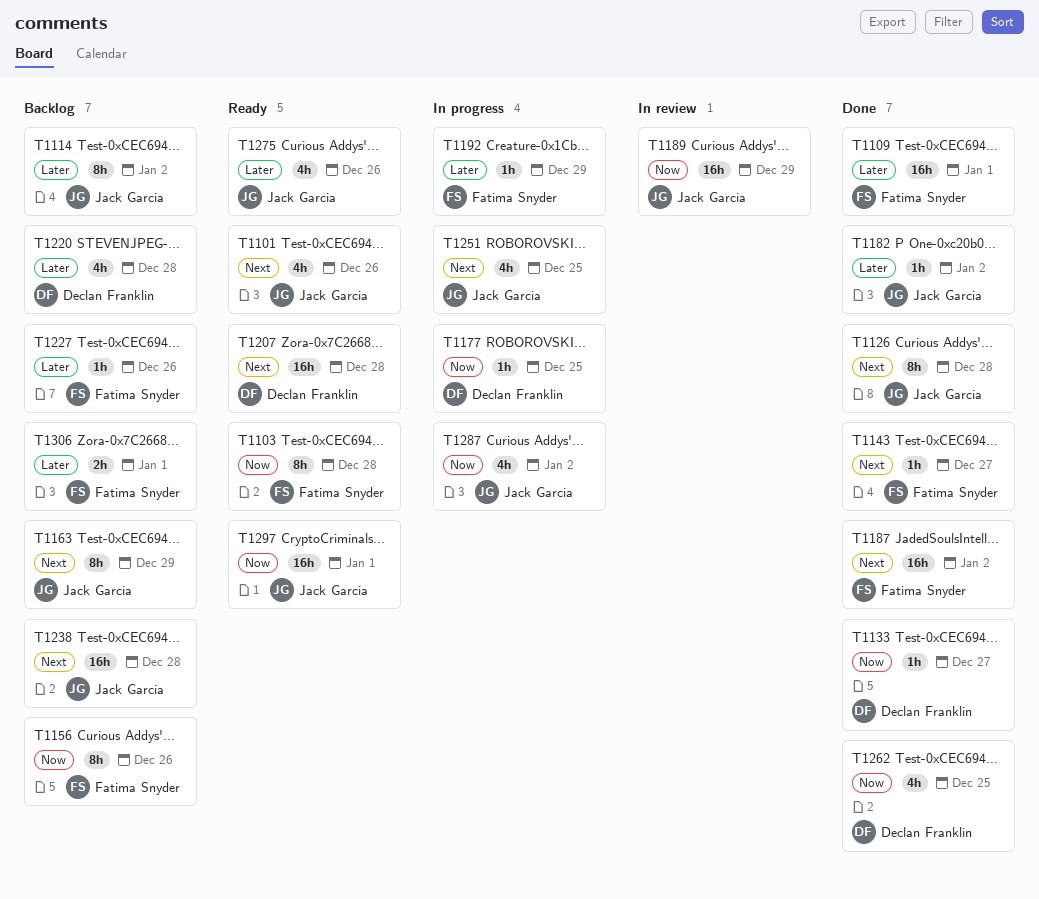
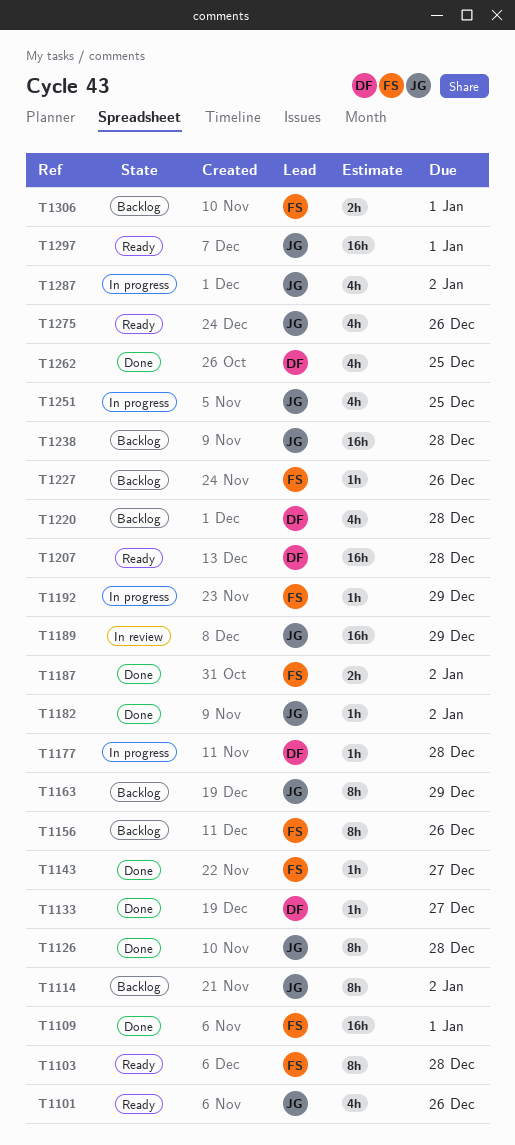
T1177, due: Dec 25 -> Dec 28
T1187, estimate: 16h -> 2h

